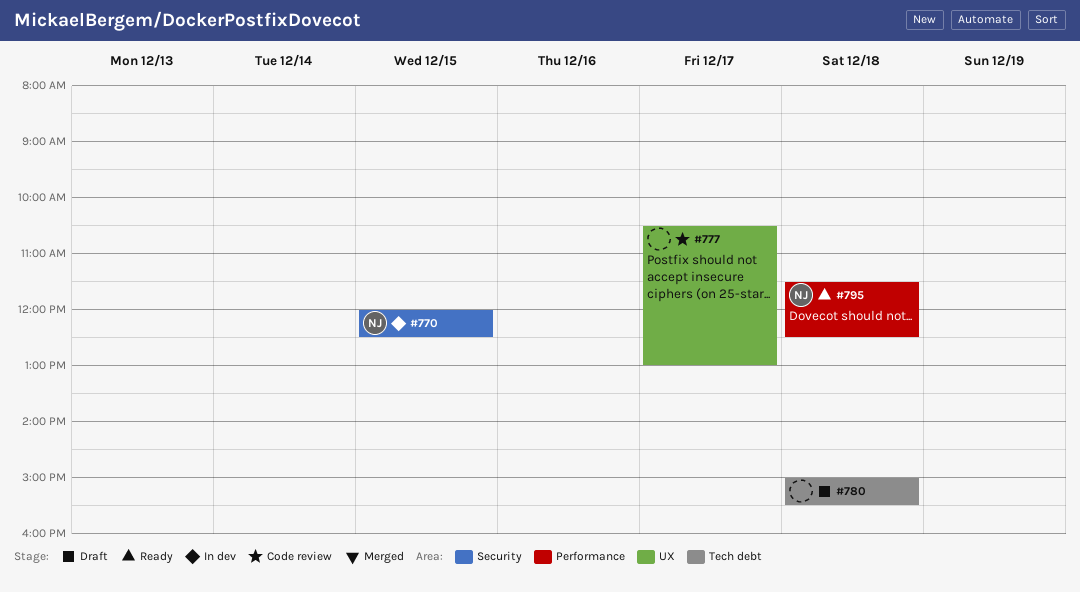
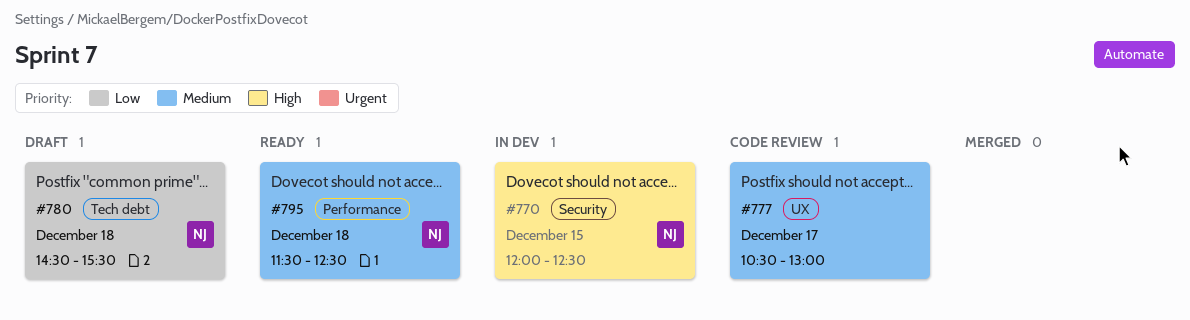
#780, owner: none -> NJ
#780, begins: 15:00 -> 14:30

